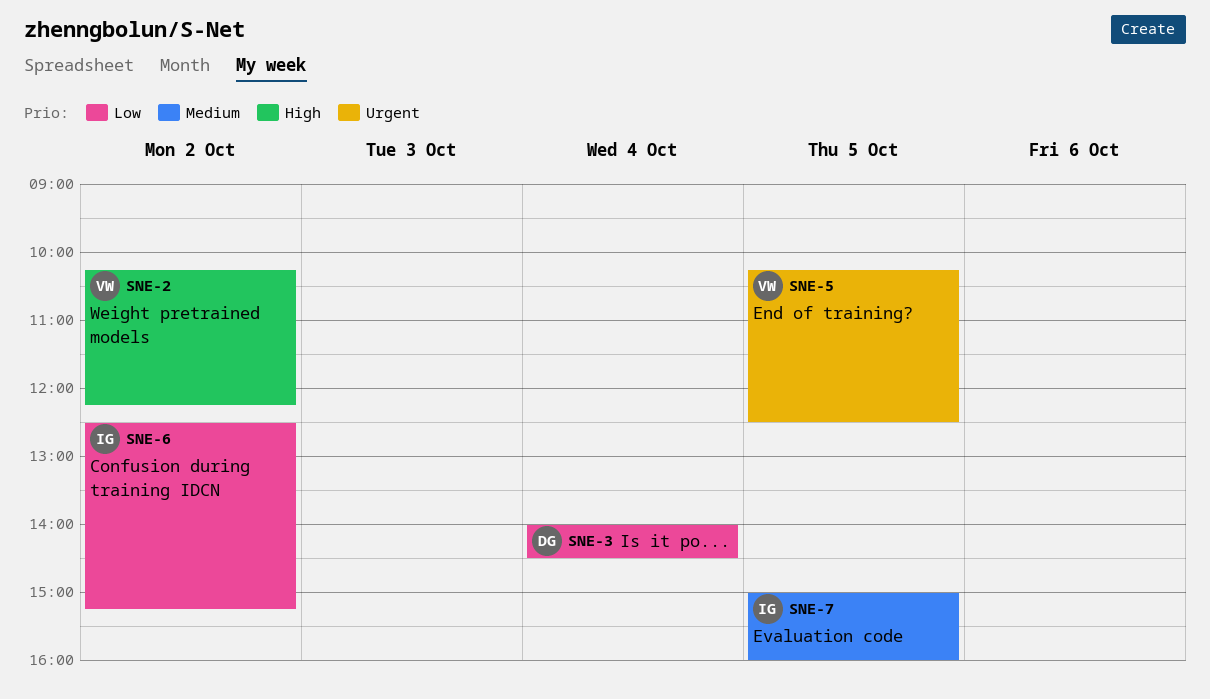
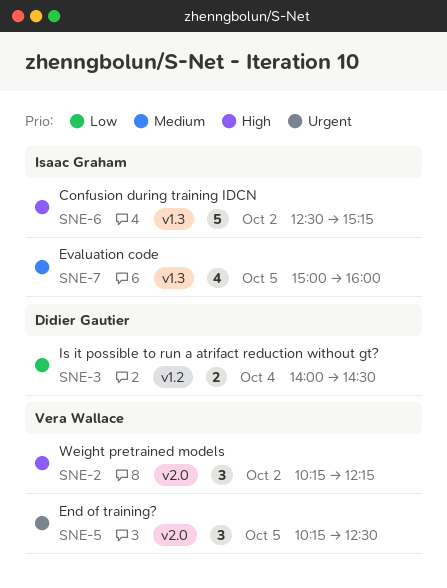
SNE-6, priority: Low -> High

